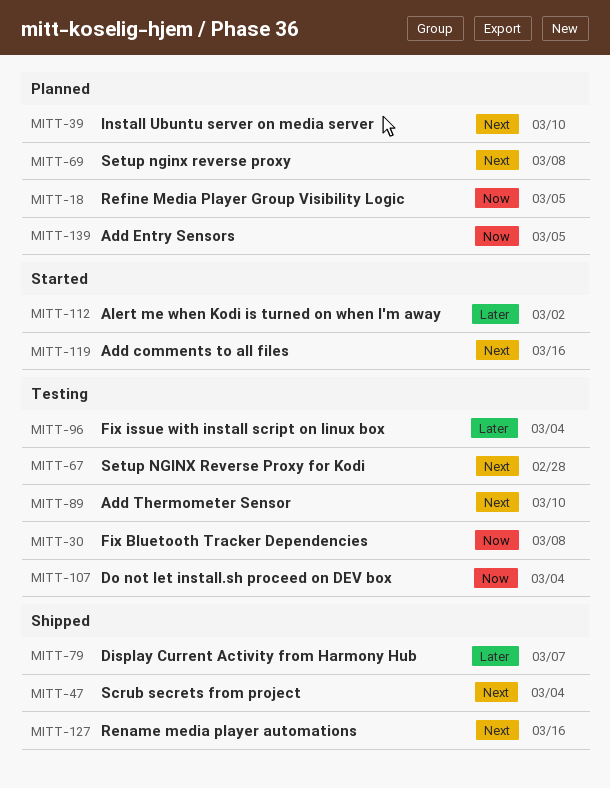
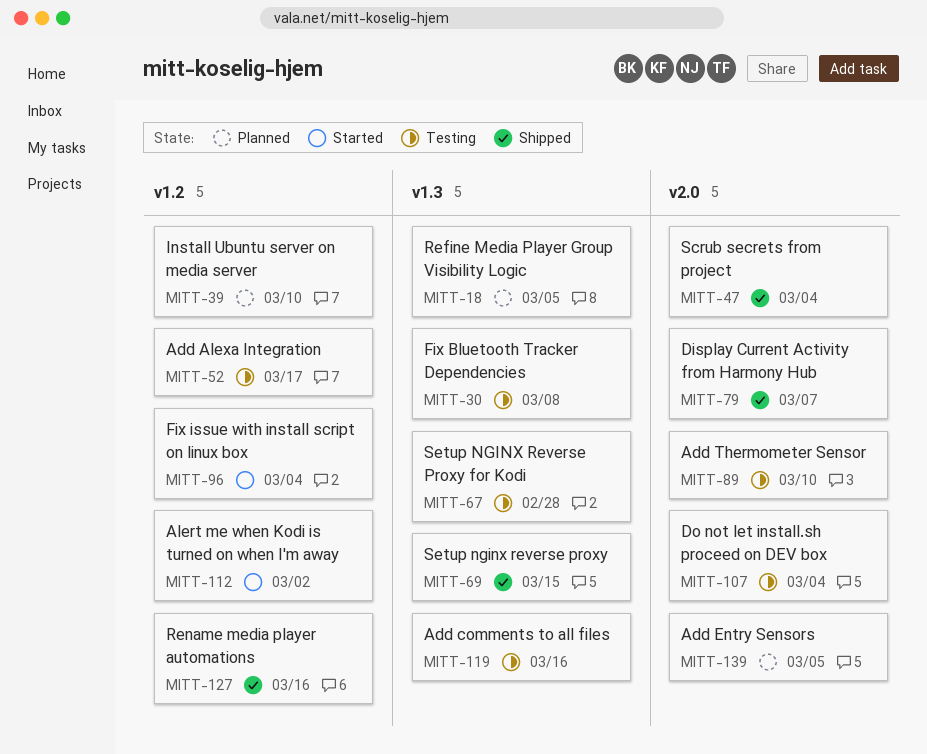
MITT-52: none -> present
MITT-69, status: Planned -> Shipped
MITT-69, due: Mar 8 -> Mar 15
MITT-96, status: Testing -> Started
MITT-119, status: Started -> Testing

